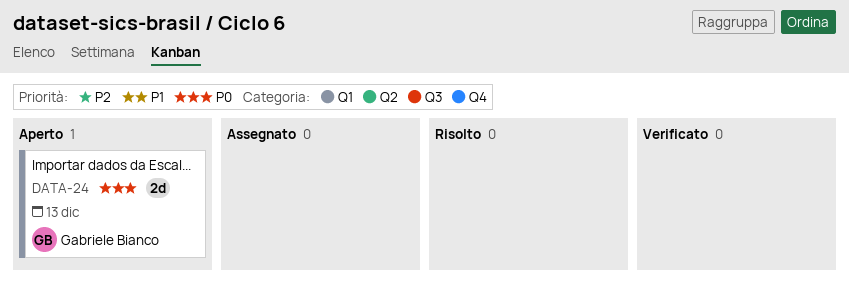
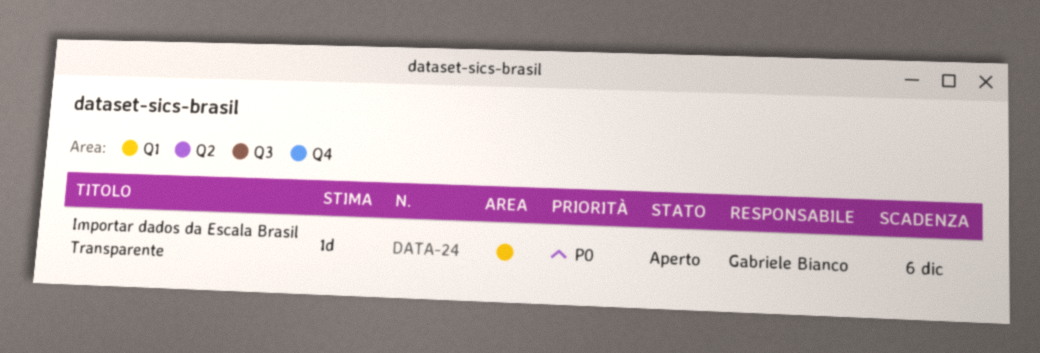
DATA-24, estimate: 2d -> 1d
DATA-24, due: Dec 13 -> Dec 6

